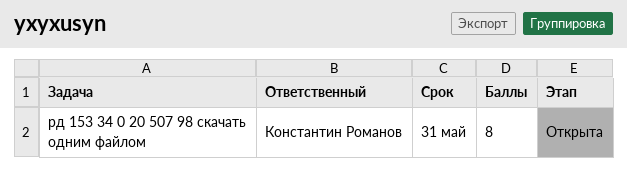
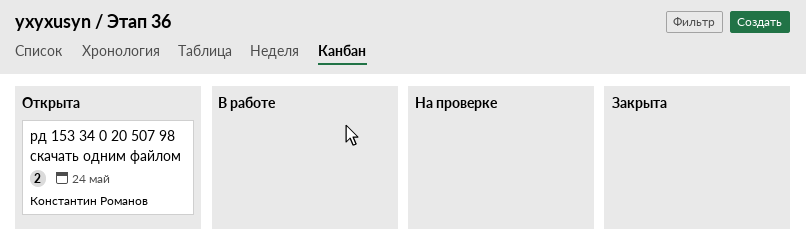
рд 153 34 0 20 507 98 скачать одним файлом, estimate: 8 -> 2
рд 153 34 0 20 507 98 скачать одним файлом, due: May 31 -> May 24

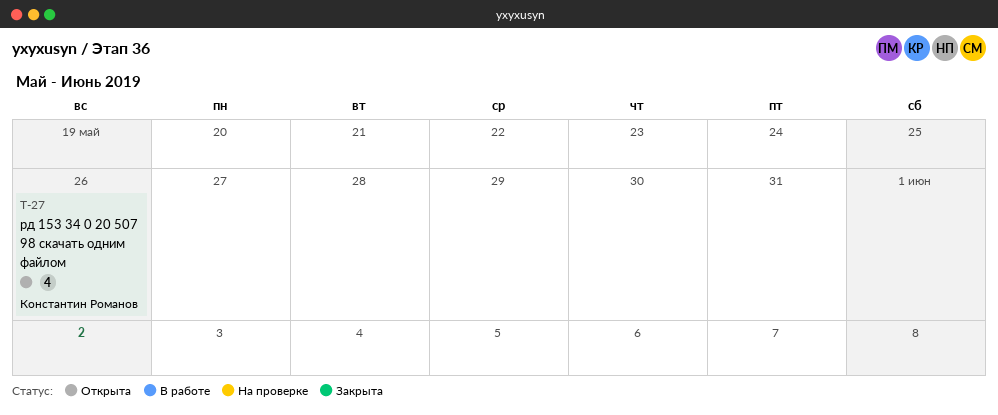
рд 153 34 0 20 507 98 скачать одним файлом, estimate: 2 -> 4
рд 153 34 0 20 507 98 скачать одним файлом, due: May 24 -> May 26

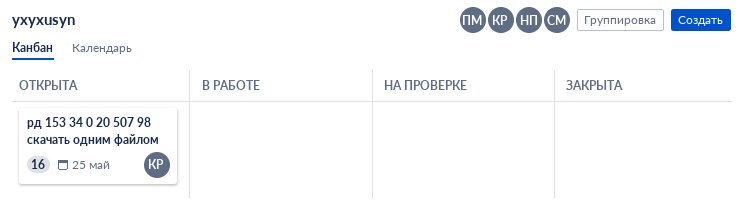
рд 153 34 0 20 507 98 скачать одним файлом, estimate: 4 -> 16
рд 153 34 0 20 507 98 скачать одним файлом, due: May 26 -> May 25

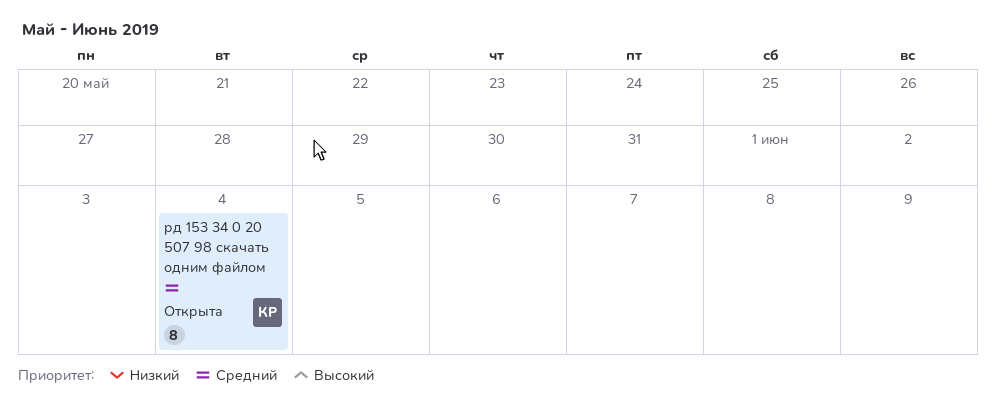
рд 153 34 0 20 507 98 скачать одним файлом, estimate: 16 -> 8
рд 153 34 0 20 507 98 скачать одним файлом, due: May 25 -> Jun 4

